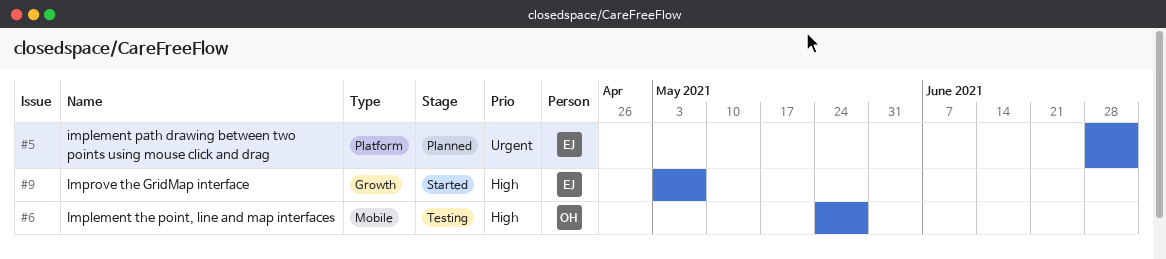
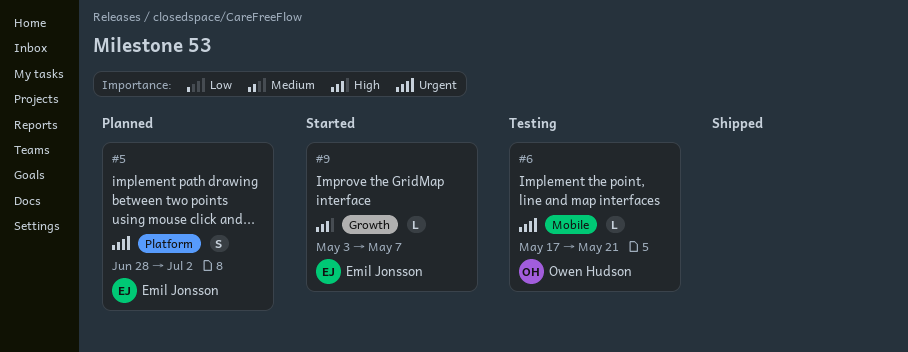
#6, priority: High -> Urgent
#6, start: May 24 -> May 17
#6, due: May 28 -> May 21

